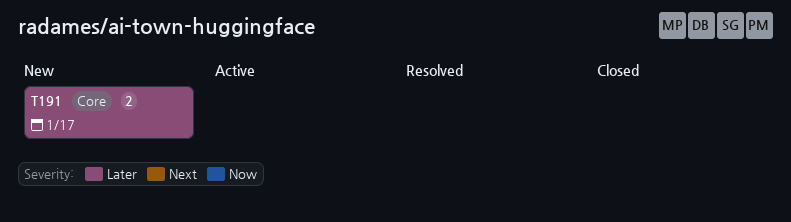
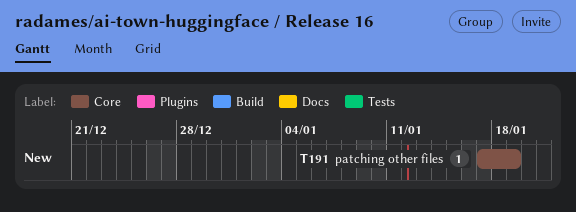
T191, estimate: 2 -> 1
T191, due: Jan 17 -> Jan 19

